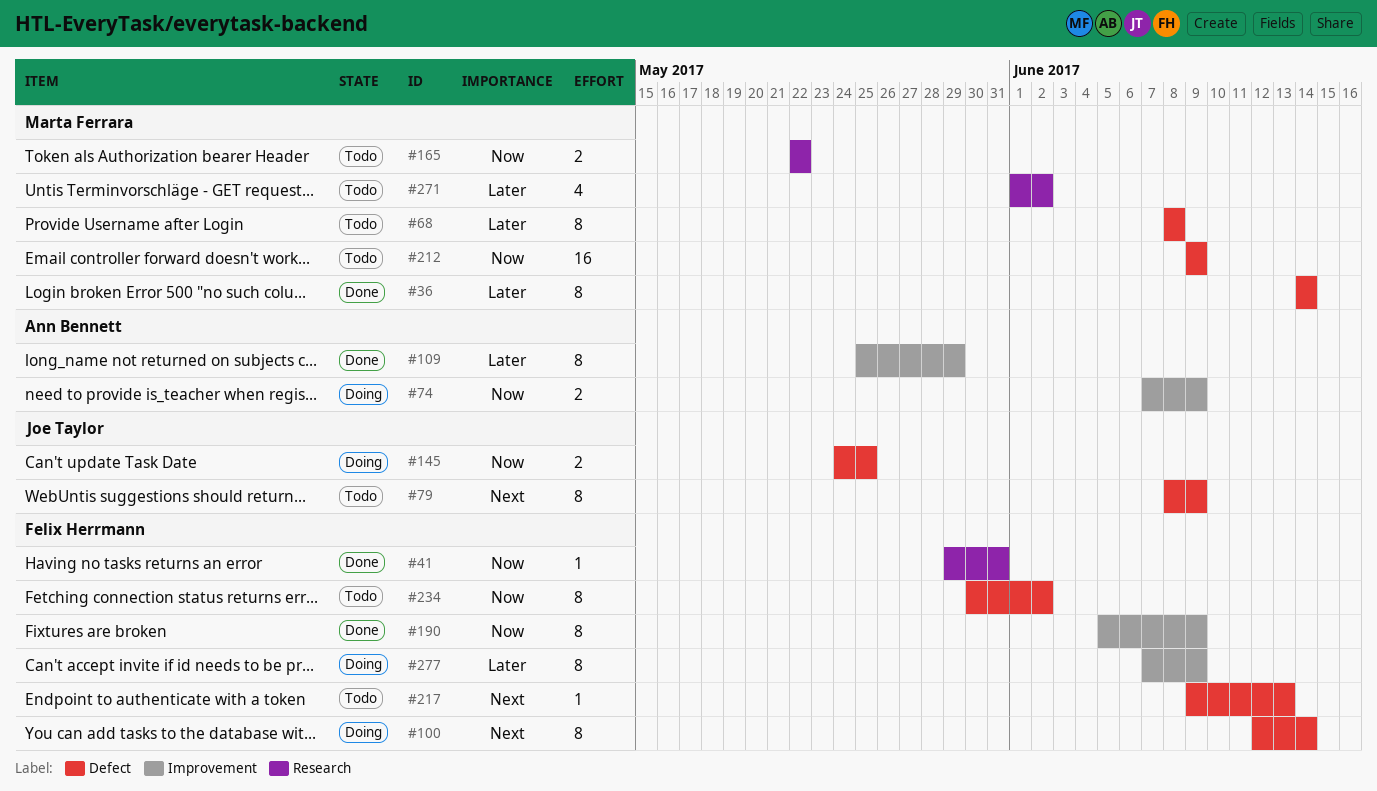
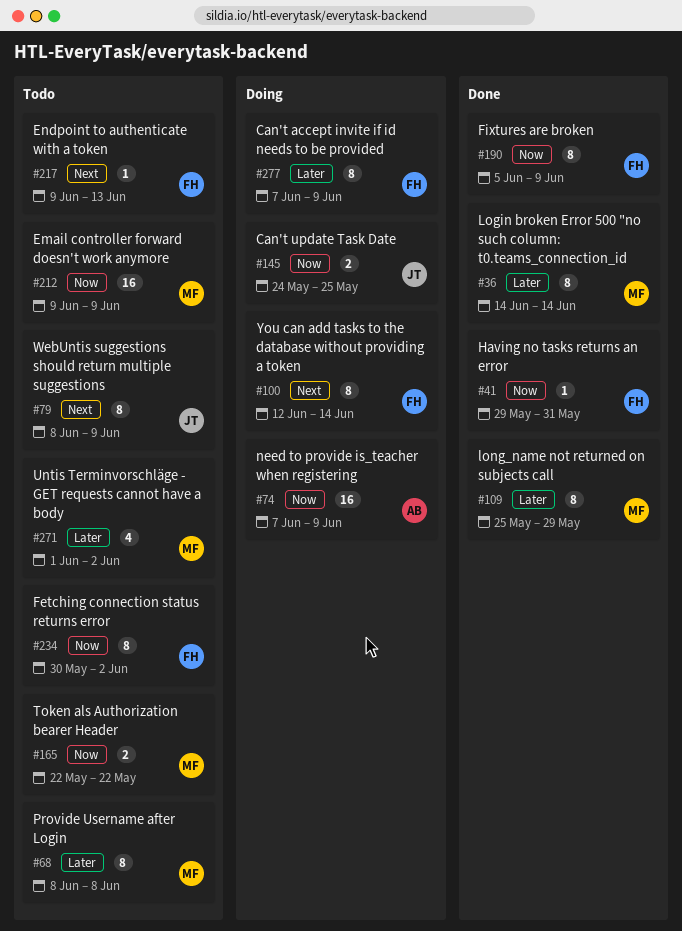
#74, estimate: 2 -> 16
#109, owner: Ann Bennett -> Marta Ferrara

